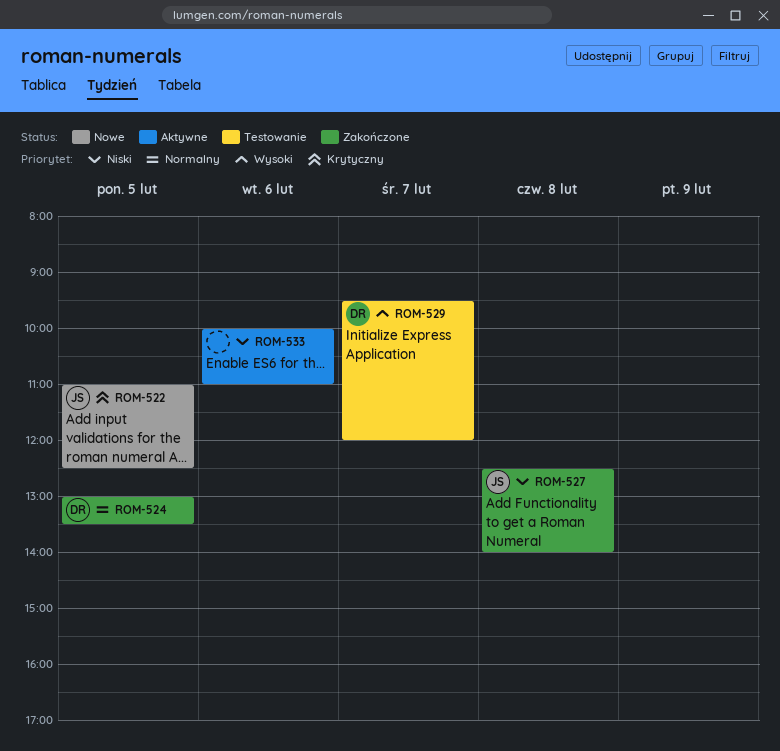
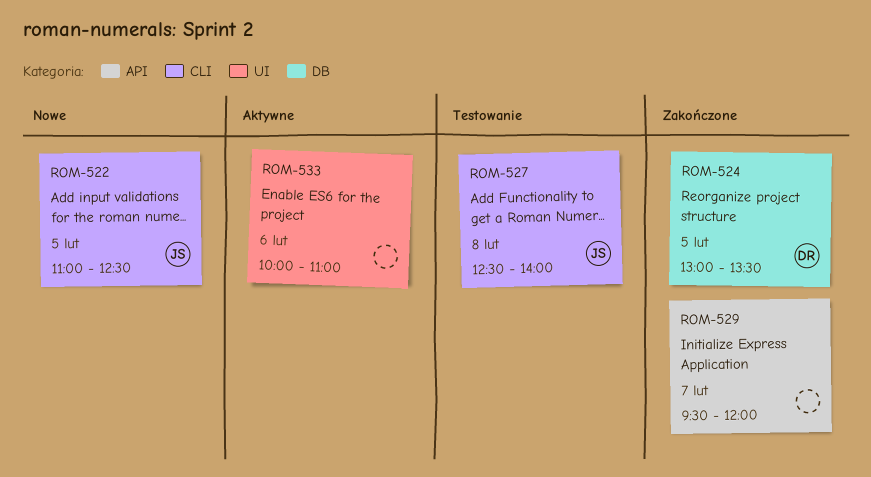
ROM-527, status: Zakończone -> Testowanie
ROM-529, status: Testowanie -> Zakończone
ROM-529, owner: DR -> none

